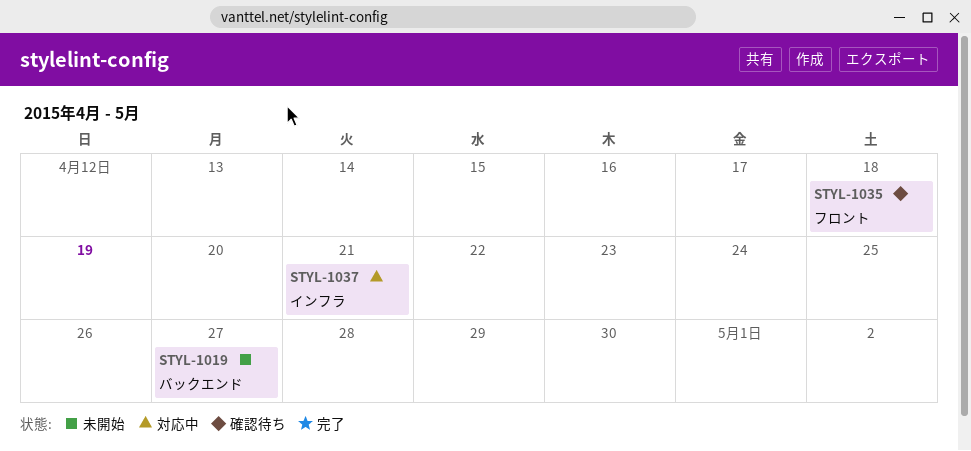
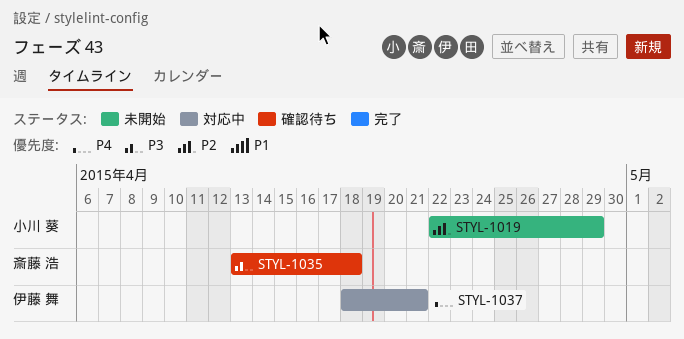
STYL-1019, due: Apr 27 -> Apr 29

